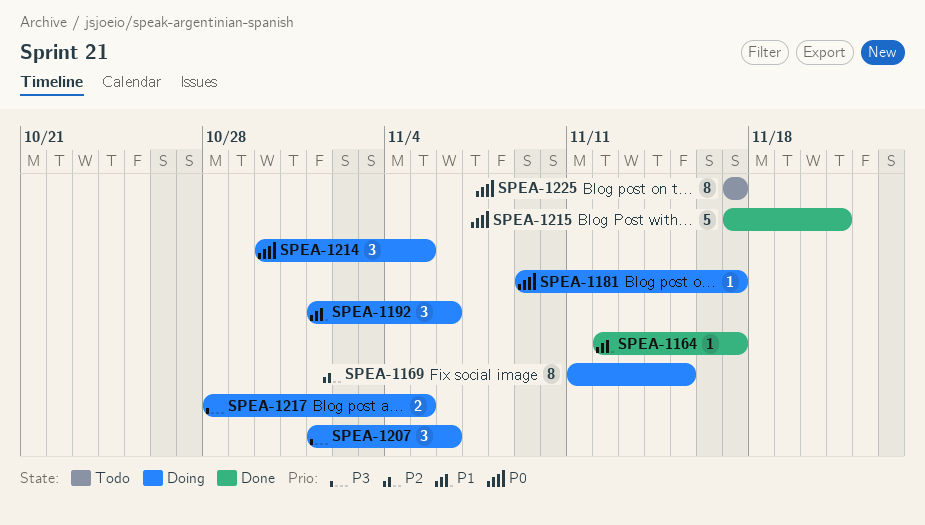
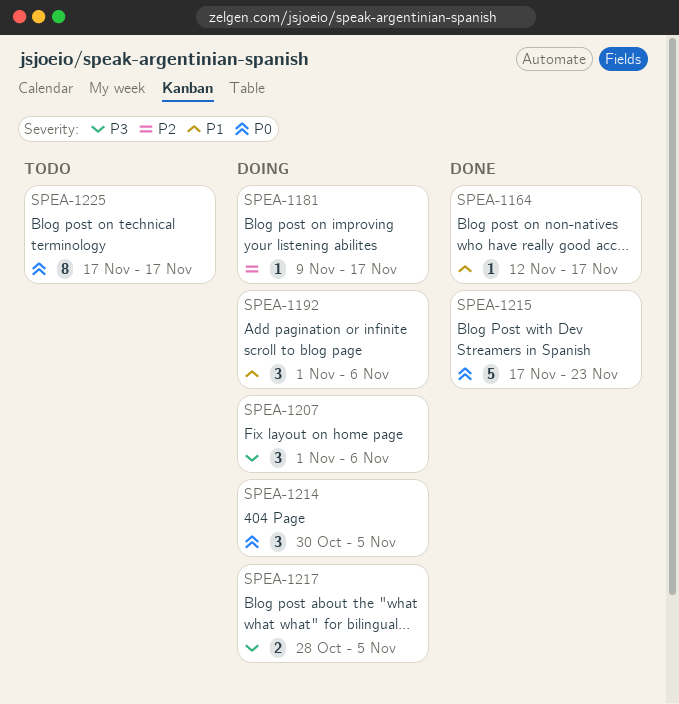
SPEA-1169: present -> none
SPEA-1181, priority: P0 -> P2
SPEA-1215, due: Nov 21 -> Nov 23

